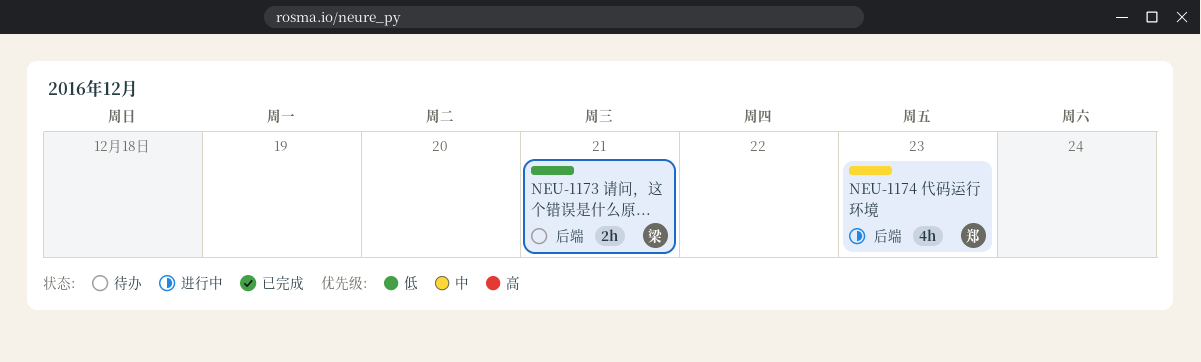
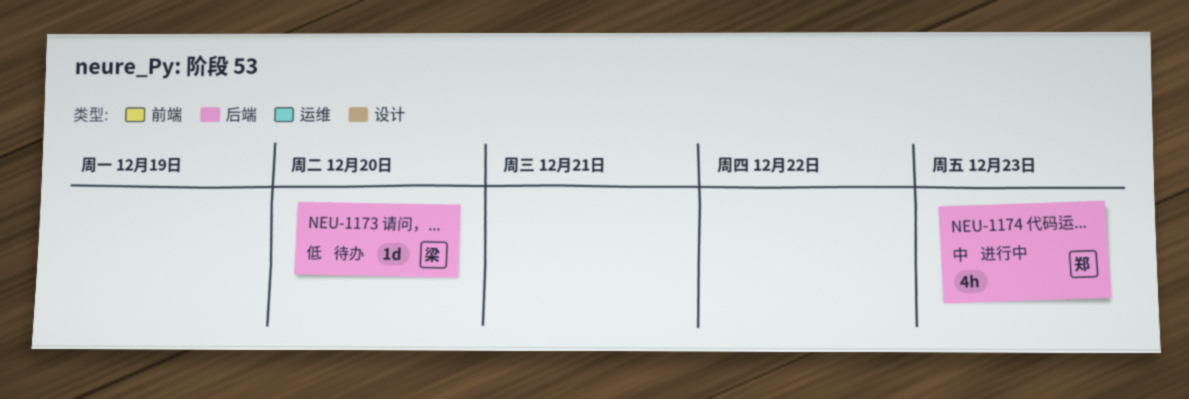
NEU-1173, estimate: 2h -> 1d
NEU-1173, due: Dec 21 -> Dec 20

